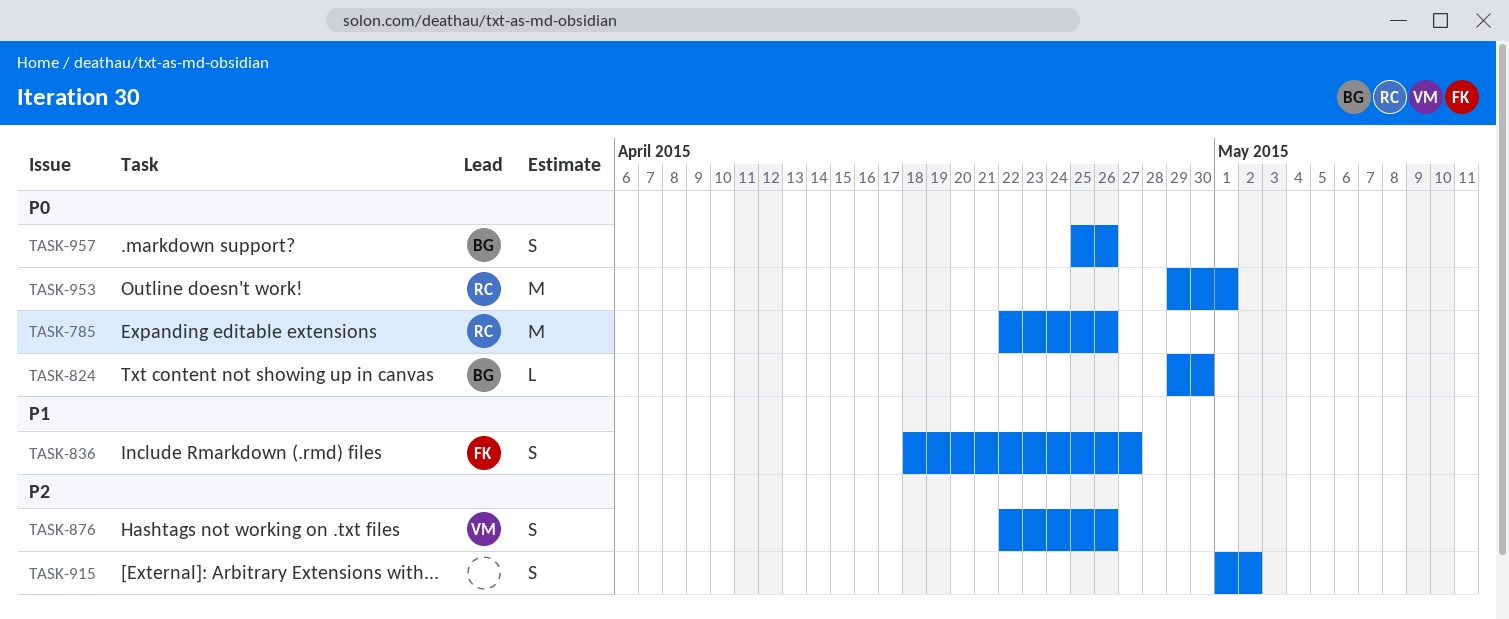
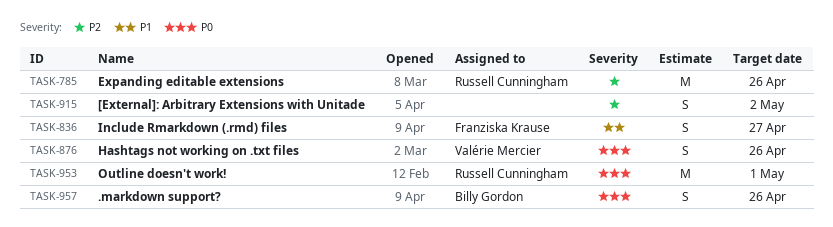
TASK-785, priority: P0 -> P2
TASK-824: present -> none
TASK-876, priority: P2 -> P0

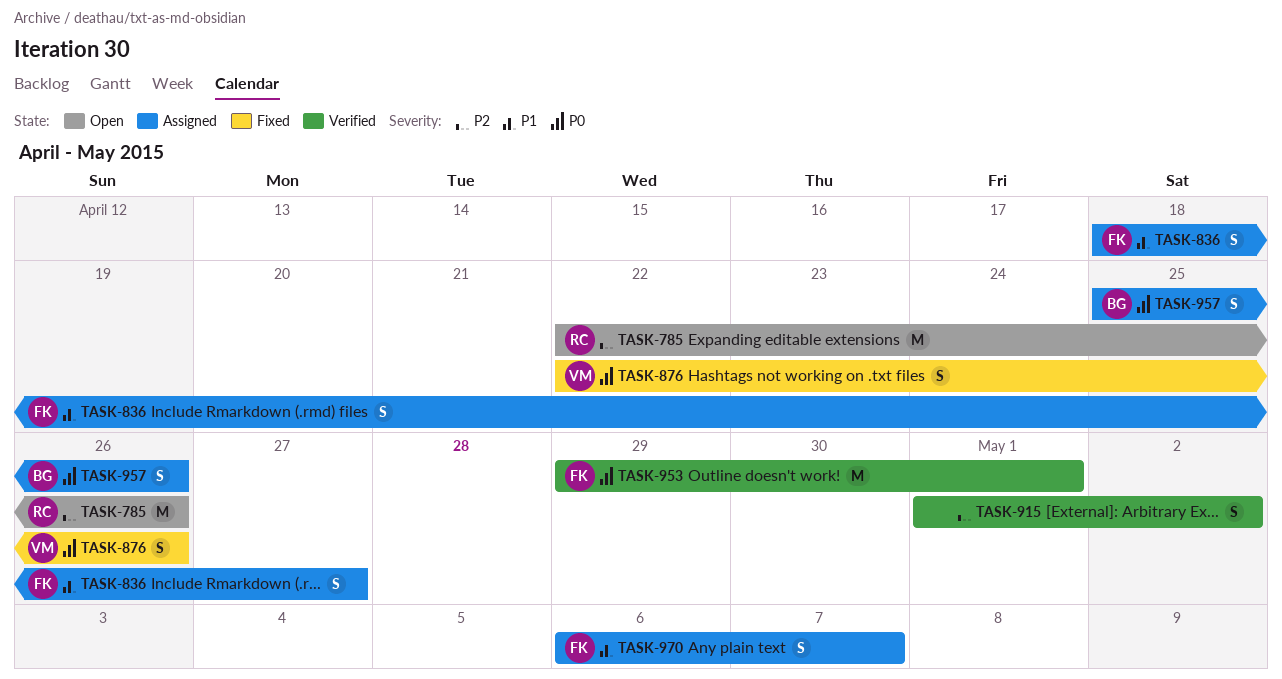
TASK-953, owner: Russell Cunningham -> Franziska Krause
TASK-970: none -> present

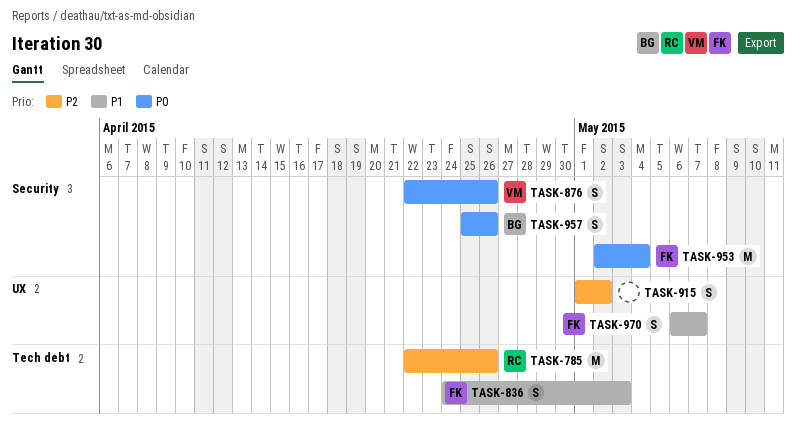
TASK-836, start: Apr 18 -> Apr 24
TASK-836, due: Apr 27 -> May 3
TASK-953, start: Apr 29 -> May 2
TASK-953, due: May 1 -> May 4

